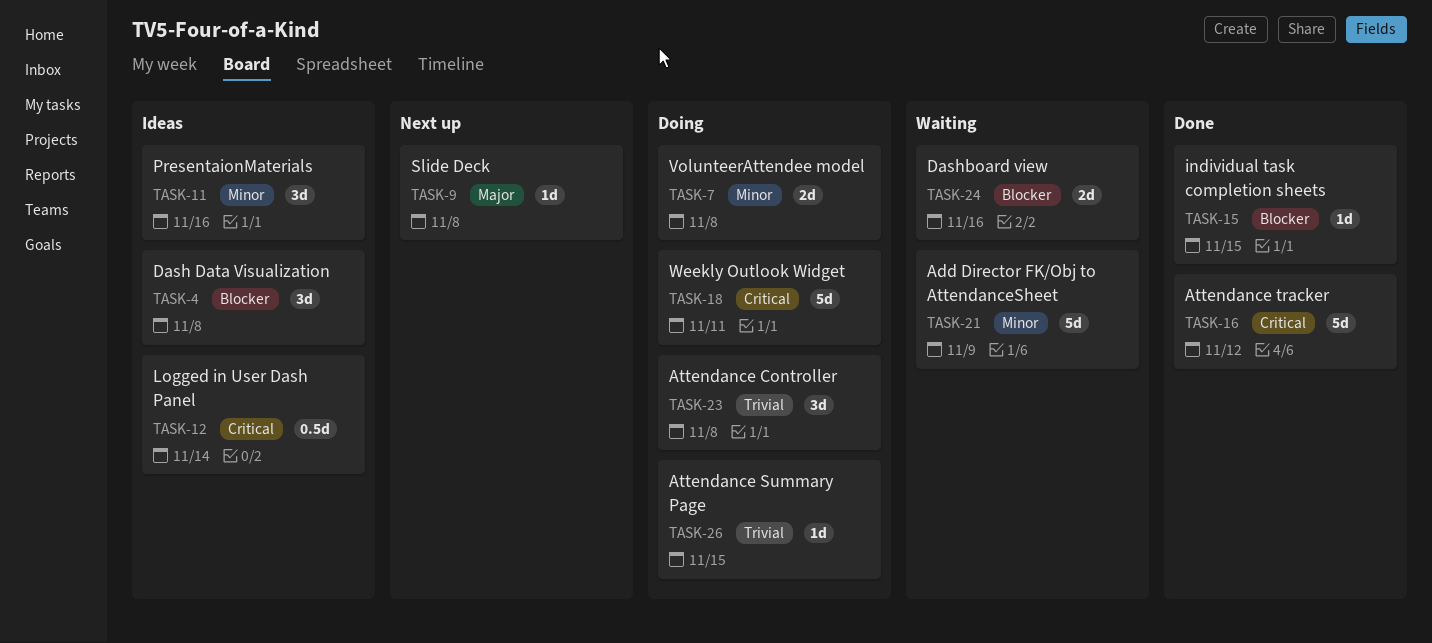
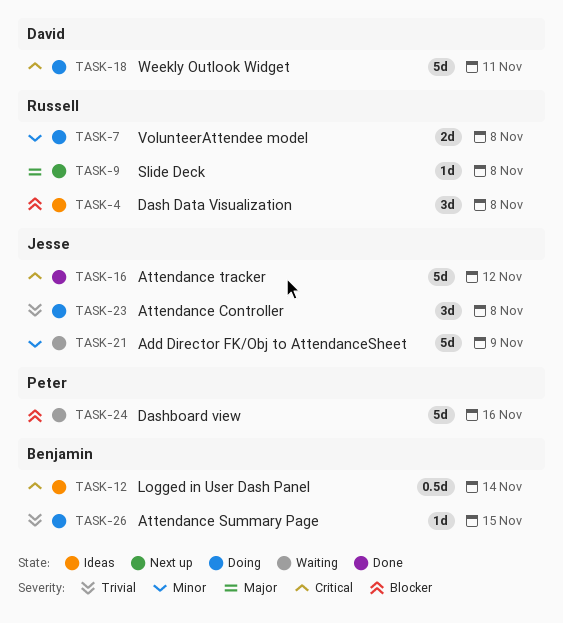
TASK-11: present -> none
TASK-15: present -> none
TASK-24, estimate: 2d -> 5d

